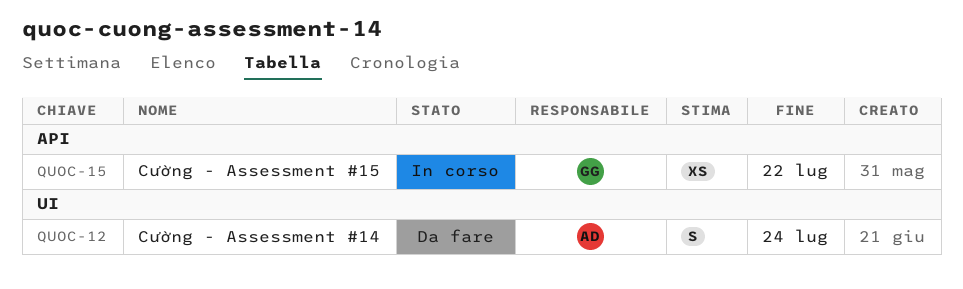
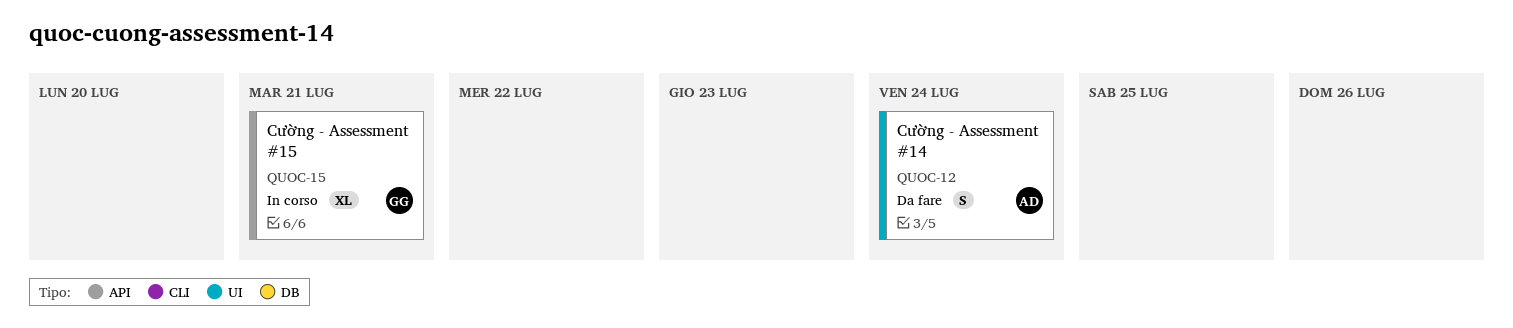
QUOC-15, estimate: XS -> XL
QUOC-15, due: Jul 22 -> Jul 21

